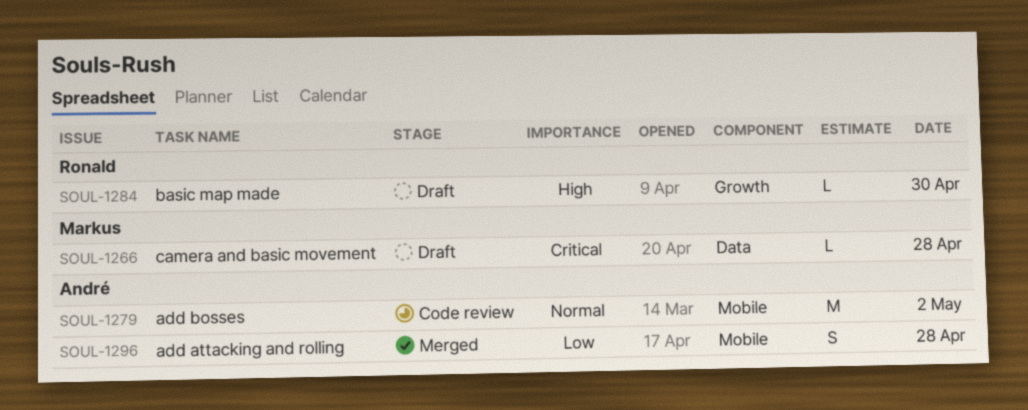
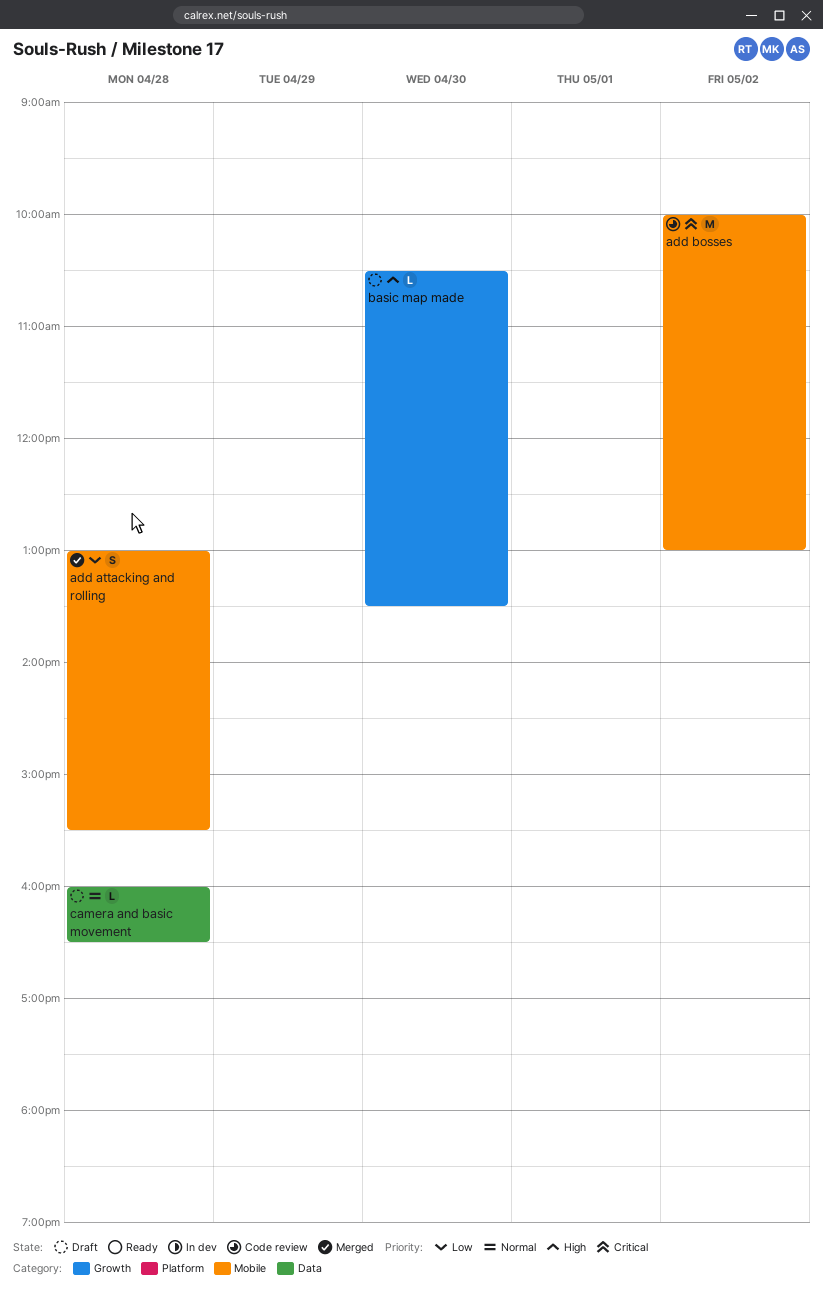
add bosses, priority: Normal -> Critical
camera and basic movement, priority: Critical -> Normal

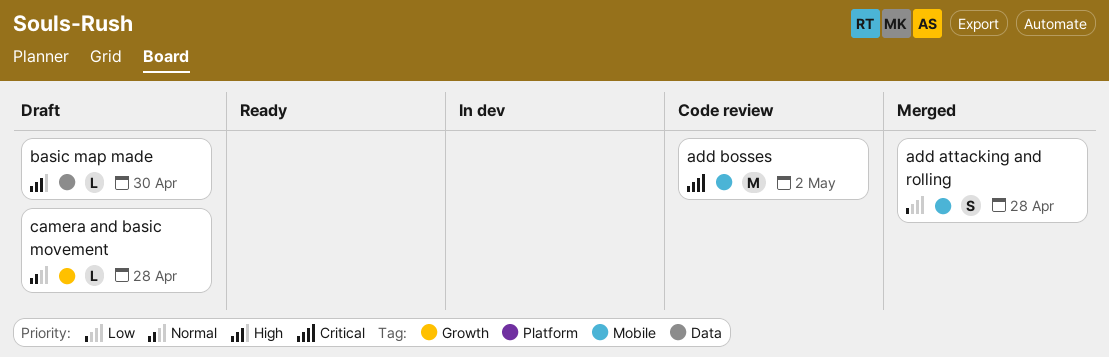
basic map made, label: Growth -> Data
camera and basic movement, label: Data -> Growth

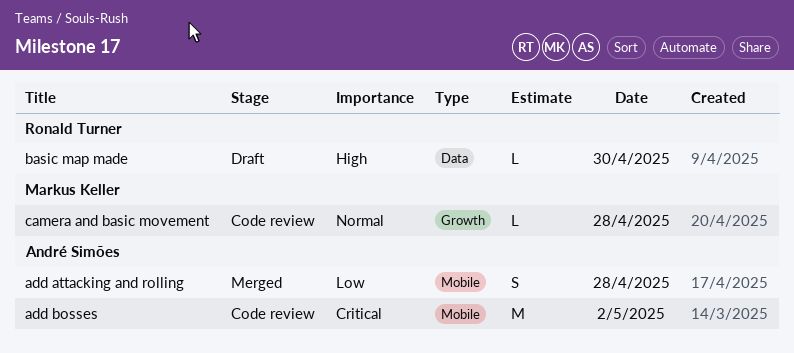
camera and basic movement, status: Draft -> Code review

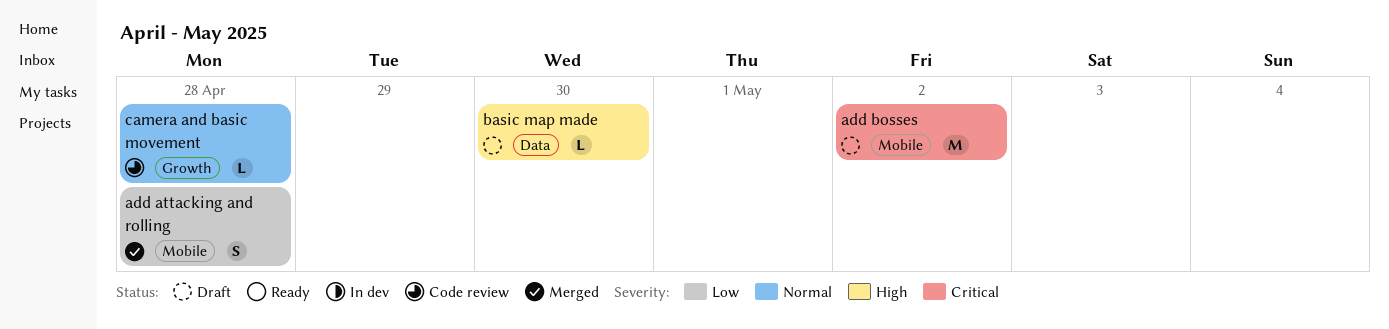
add bosses, status: Code review -> Draft

